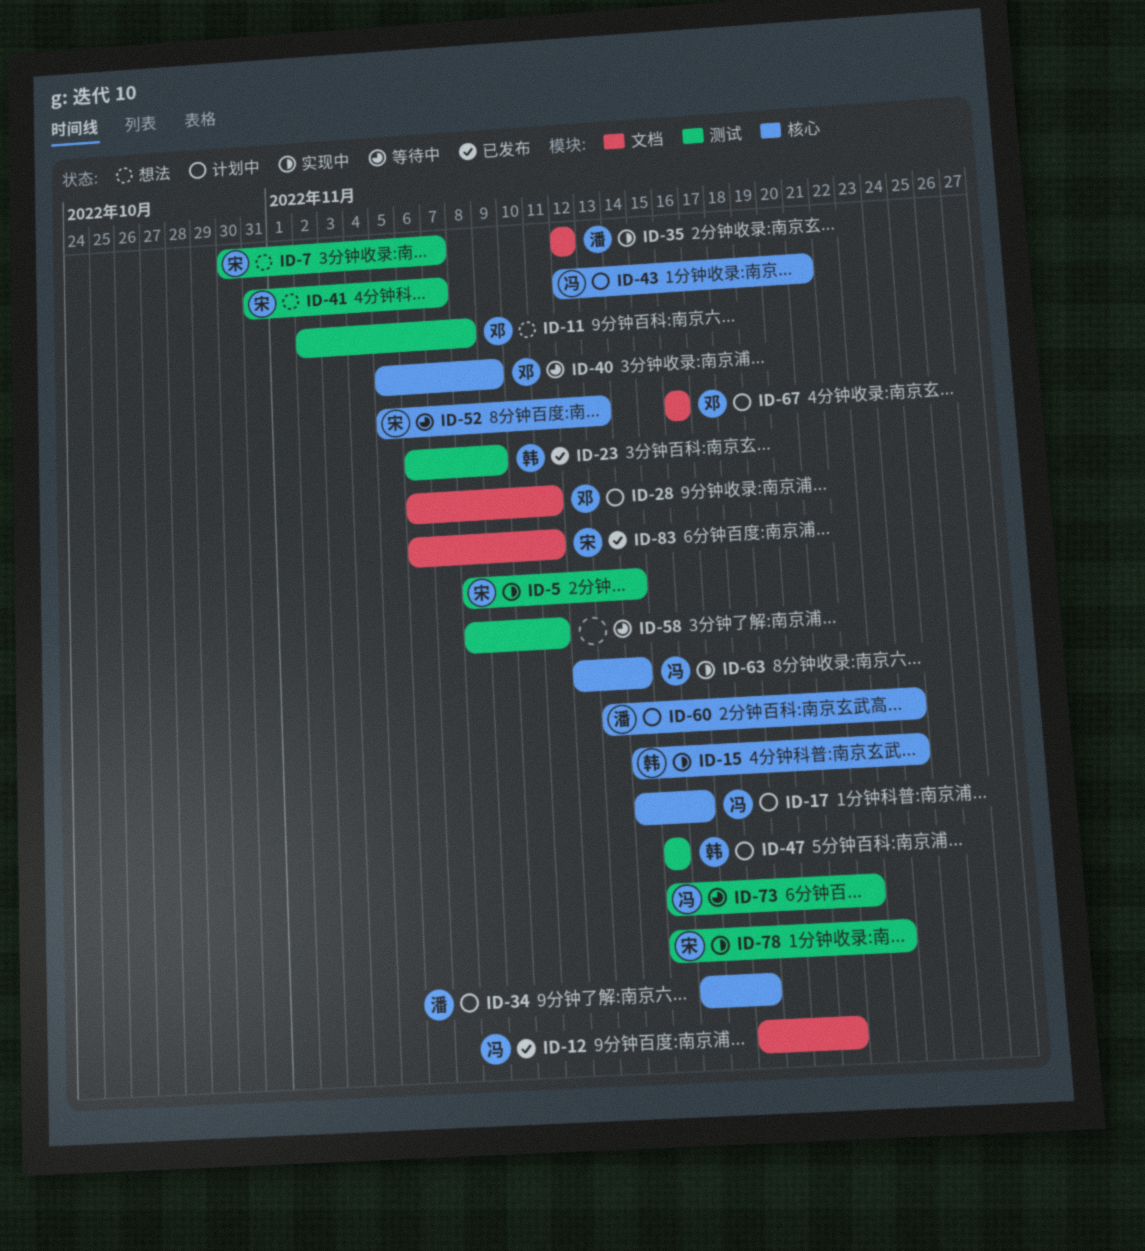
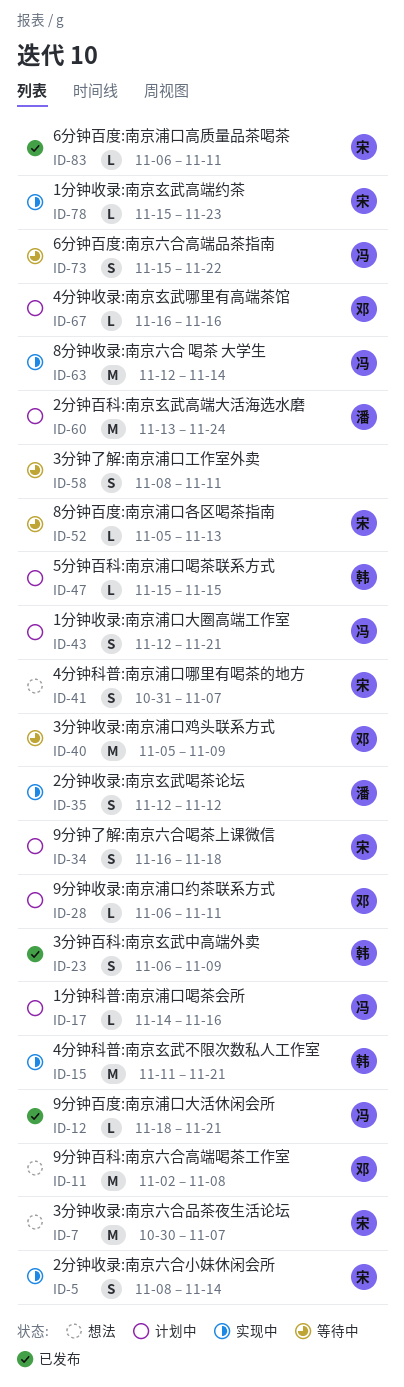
ID-15, start: Nov 14 -> Nov 11
ID-15, due: Nov 24 -> Nov 21
ID-34, owner: 潘 -> 宋

